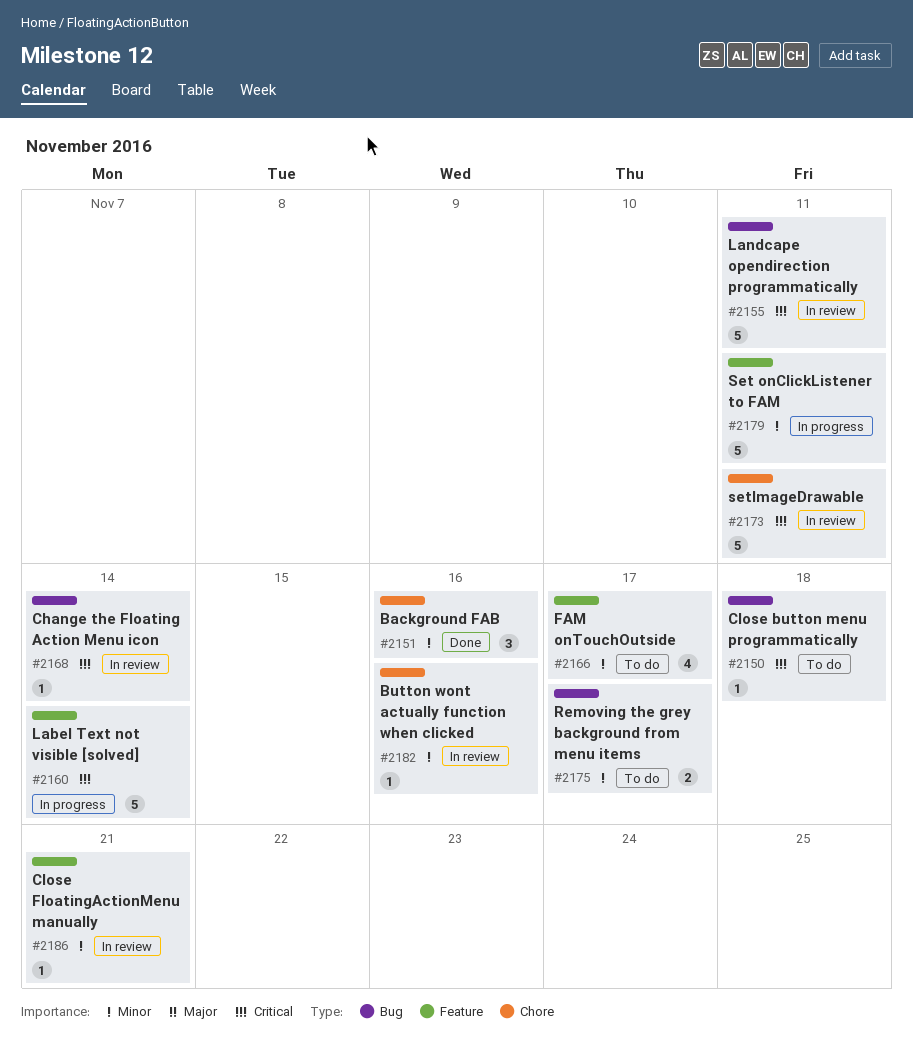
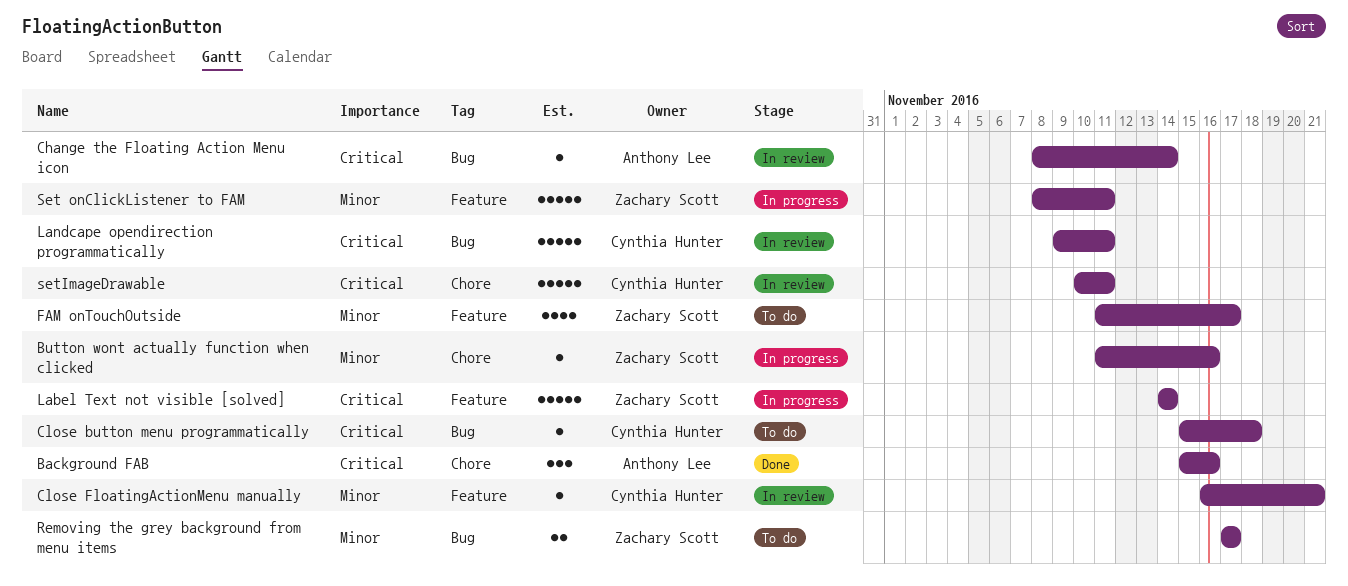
Background FAB, priority: Minor -> Critical
Button wont actually function when clicked, status: In review -> In progress

